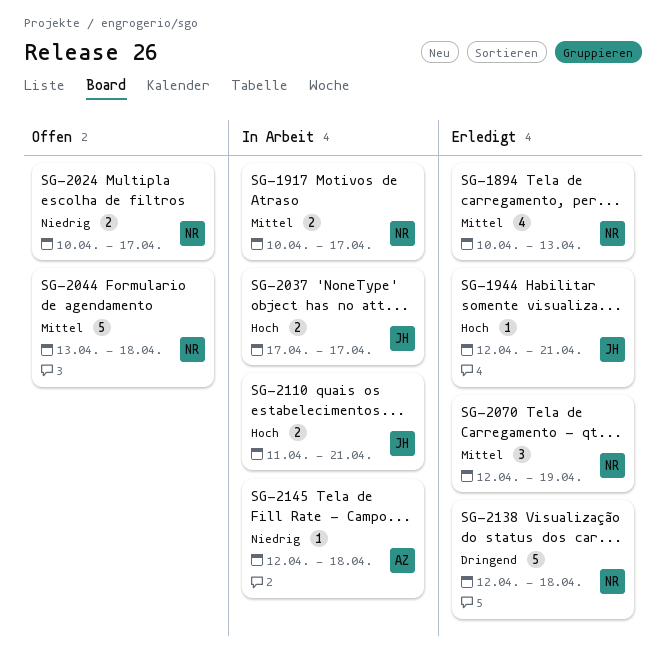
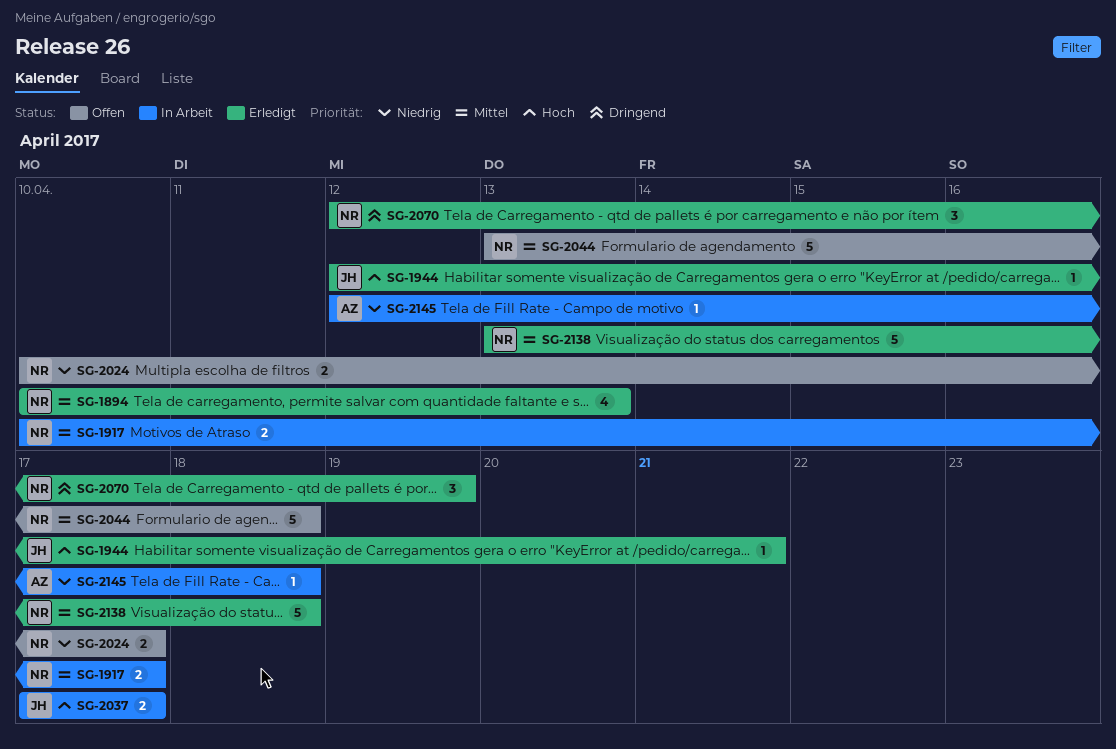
SG-2070, priority: Mittel -> Dringend
SG-2110: present -> none
SG-2138, priority: Dringend -> Mittel
SG-2138, start: Apr 12 -> Apr 13

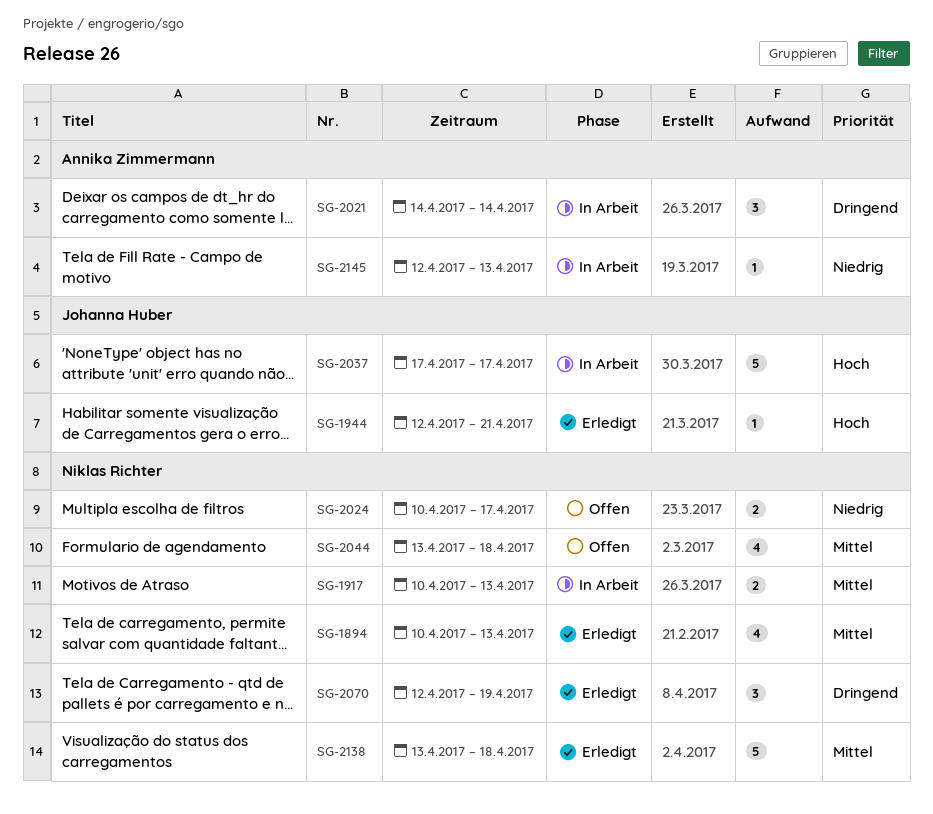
SG-1917, due: Apr 17 -> Apr 13
SG-2021: none -> present
SG-2037, estimate: 2 -> 5
SG-2044, estimate: 5 -> 4
SG-2145, due: Apr 18 -> Apr 13

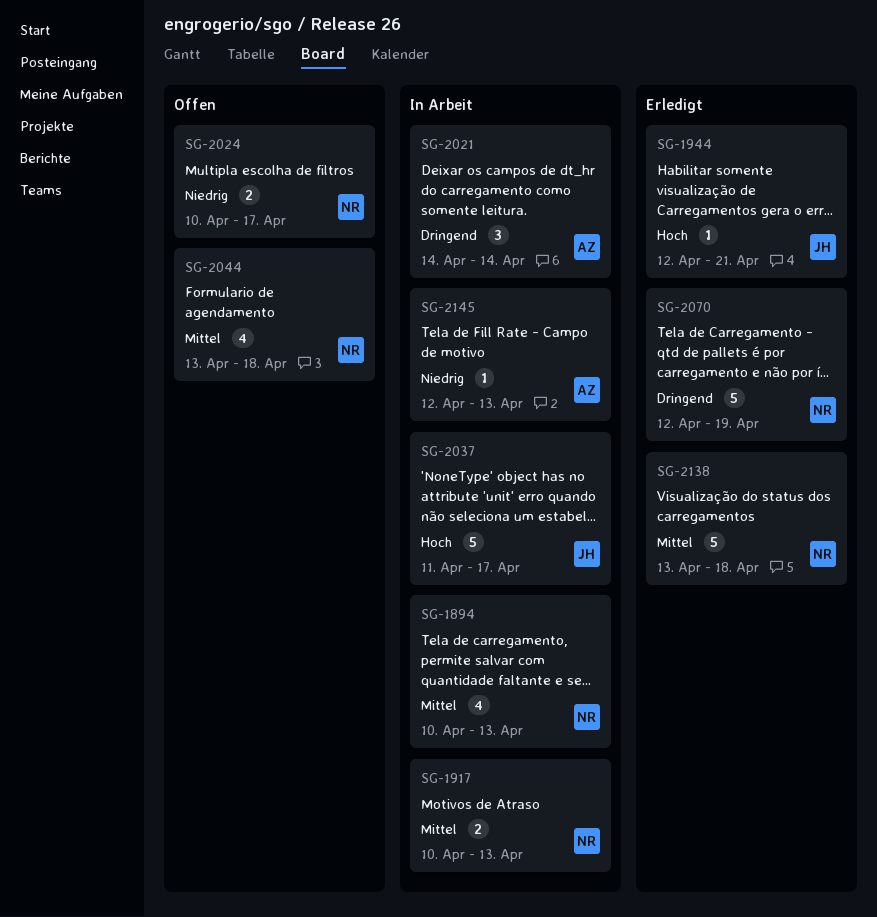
SG-1894, status: Erledigt -> In Arbeit
SG-2037, start: Apr 17 -> Apr 11
SG-2070, estimate: 3 -> 5

